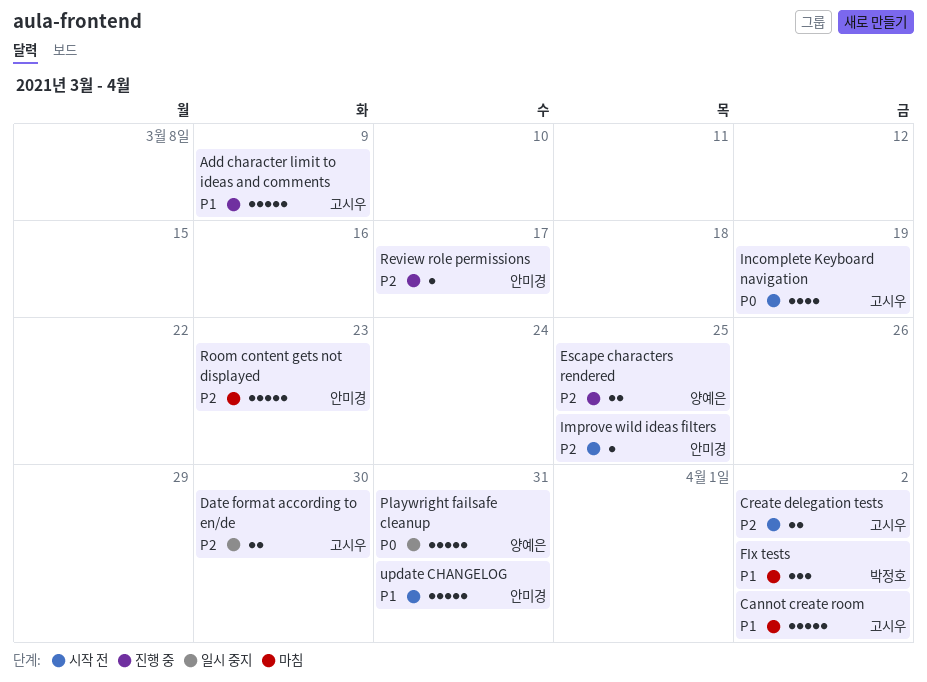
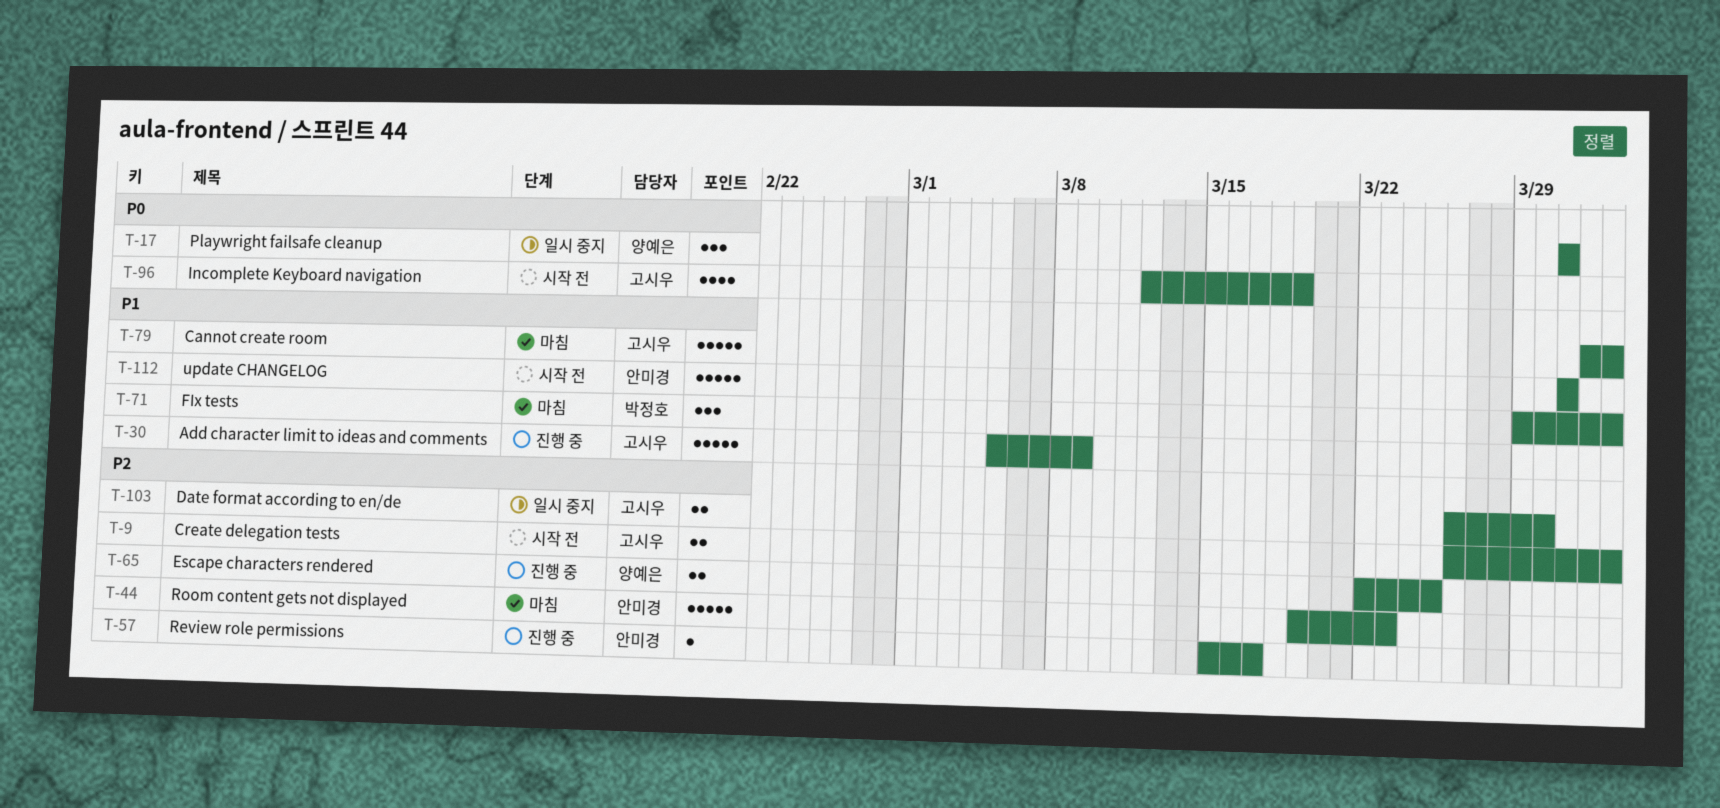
Improve wild ideas filters: present -> none
Playwright failsafe cleanup, estimate: 5 -> 3

